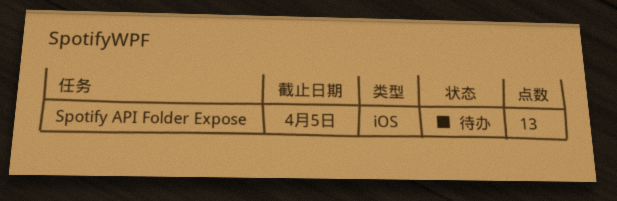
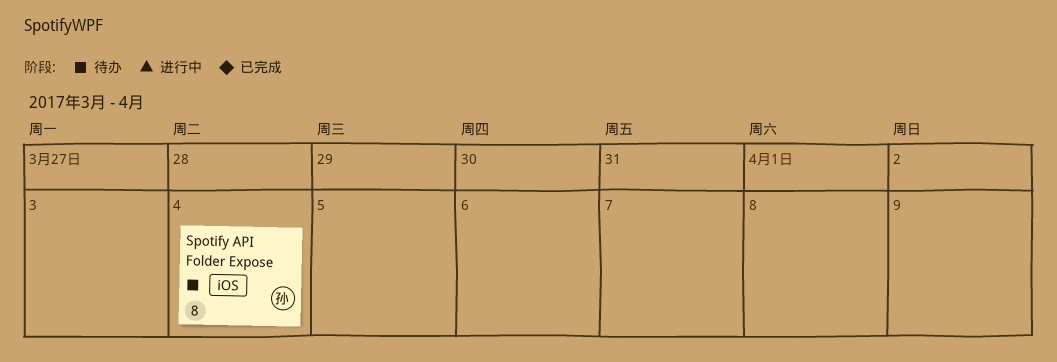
Spotify API Folder Expose, estimate: 13 -> 8
Spotify API Folder Expose, due: Apr 5 -> Apr 4

